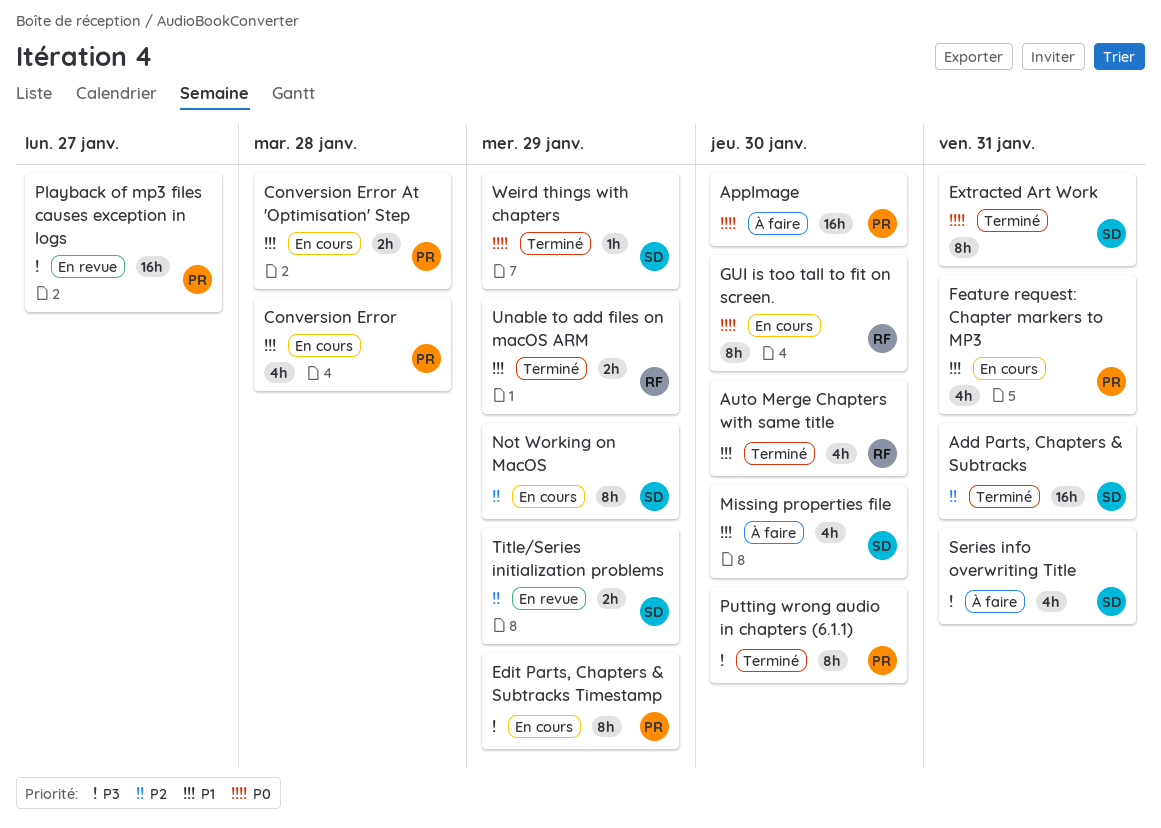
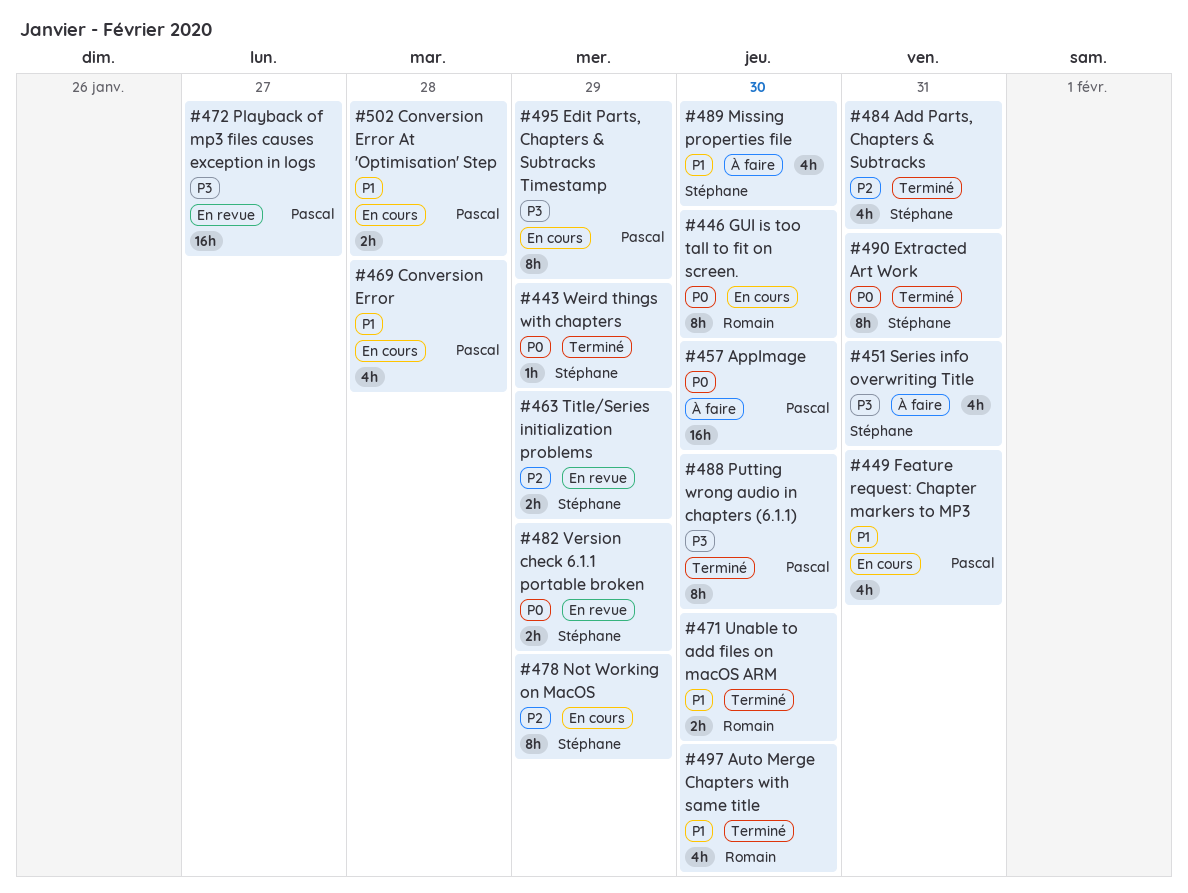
Add Parts, Chapters & Subtracks, estimate: 16h -> 4h
Unable to add files on macOS ARM, due: Jan 29 -> Jan 30
Version check 6.1.1 portable broken: none -> present

